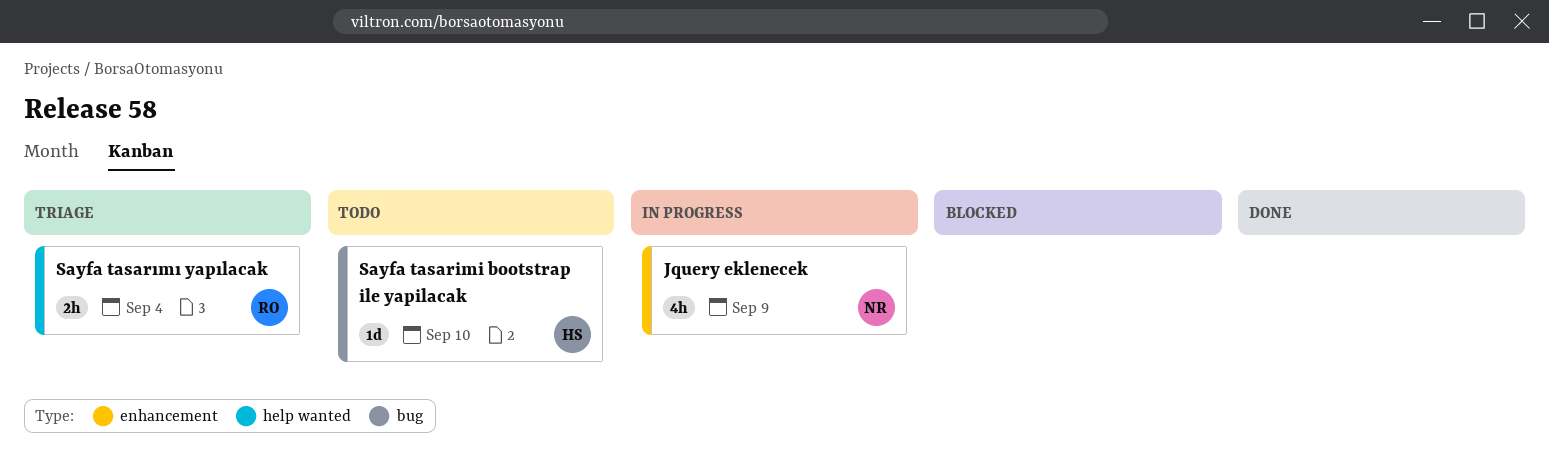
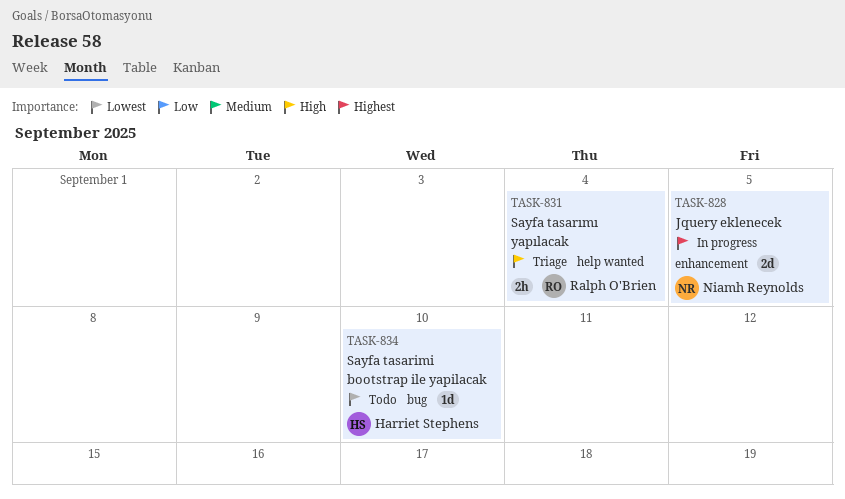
Jquery eklenecek, estimate: 4h -> 2d
Jquery eklenecek, due: Sep 9 -> Sep 5

